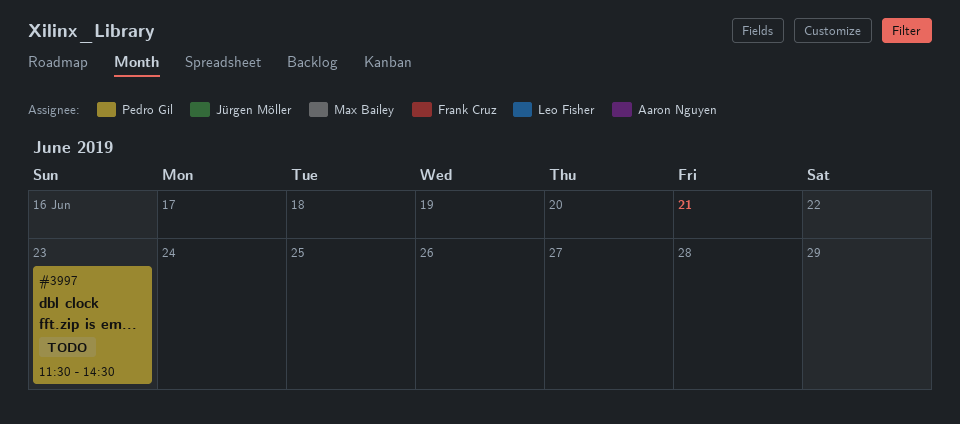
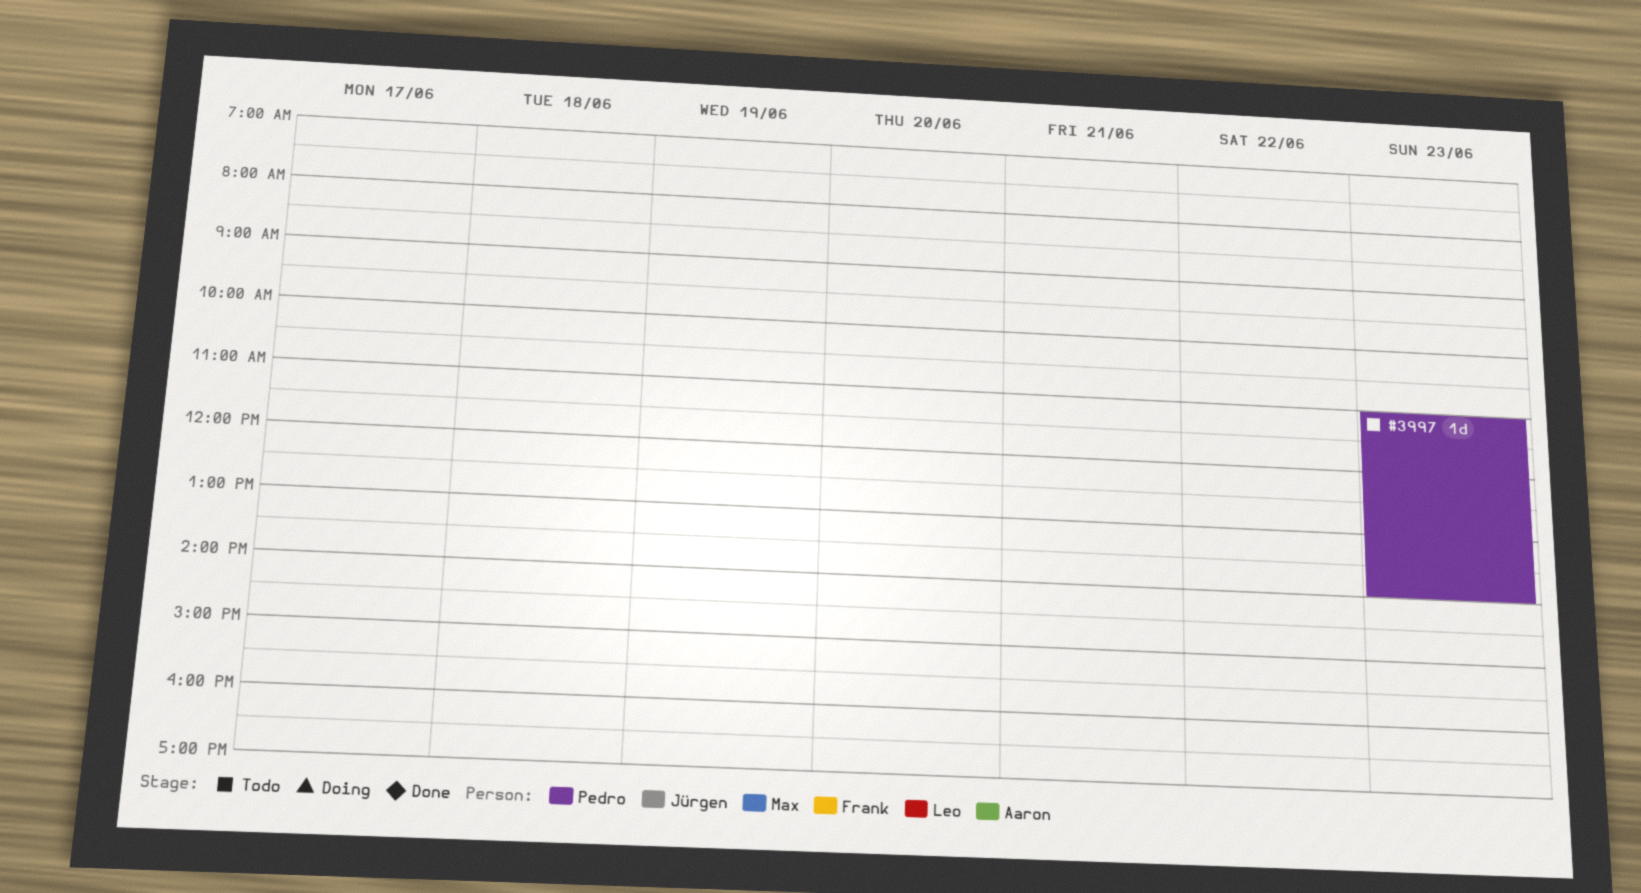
#3997, begins: 11:30 -> 11:00
#3997, ends: 14:30 -> 14:00

